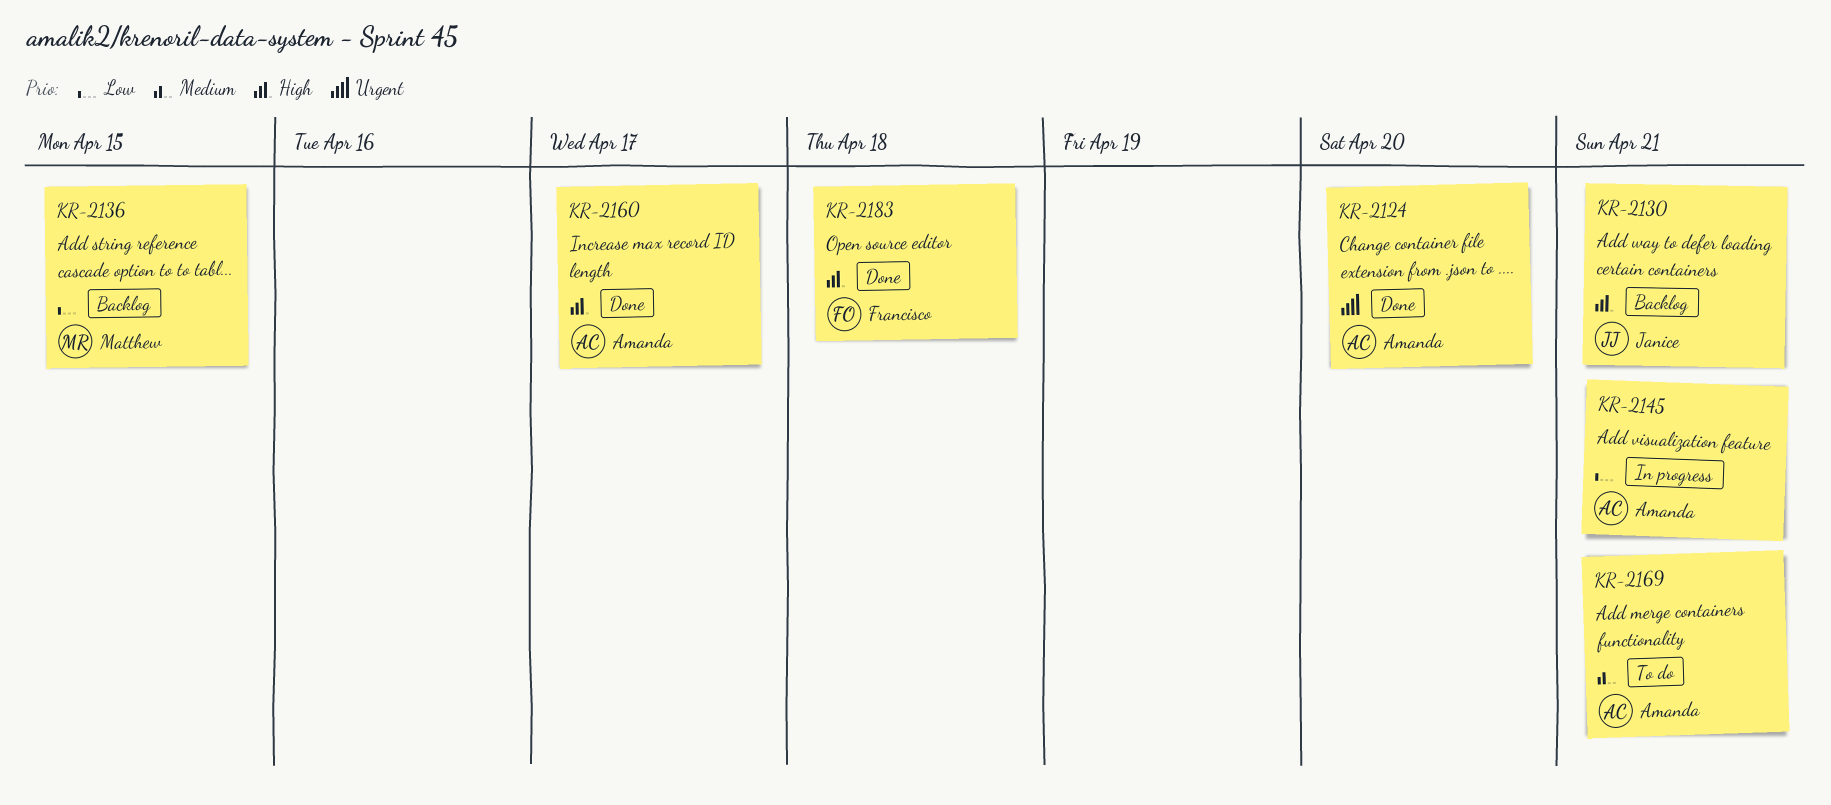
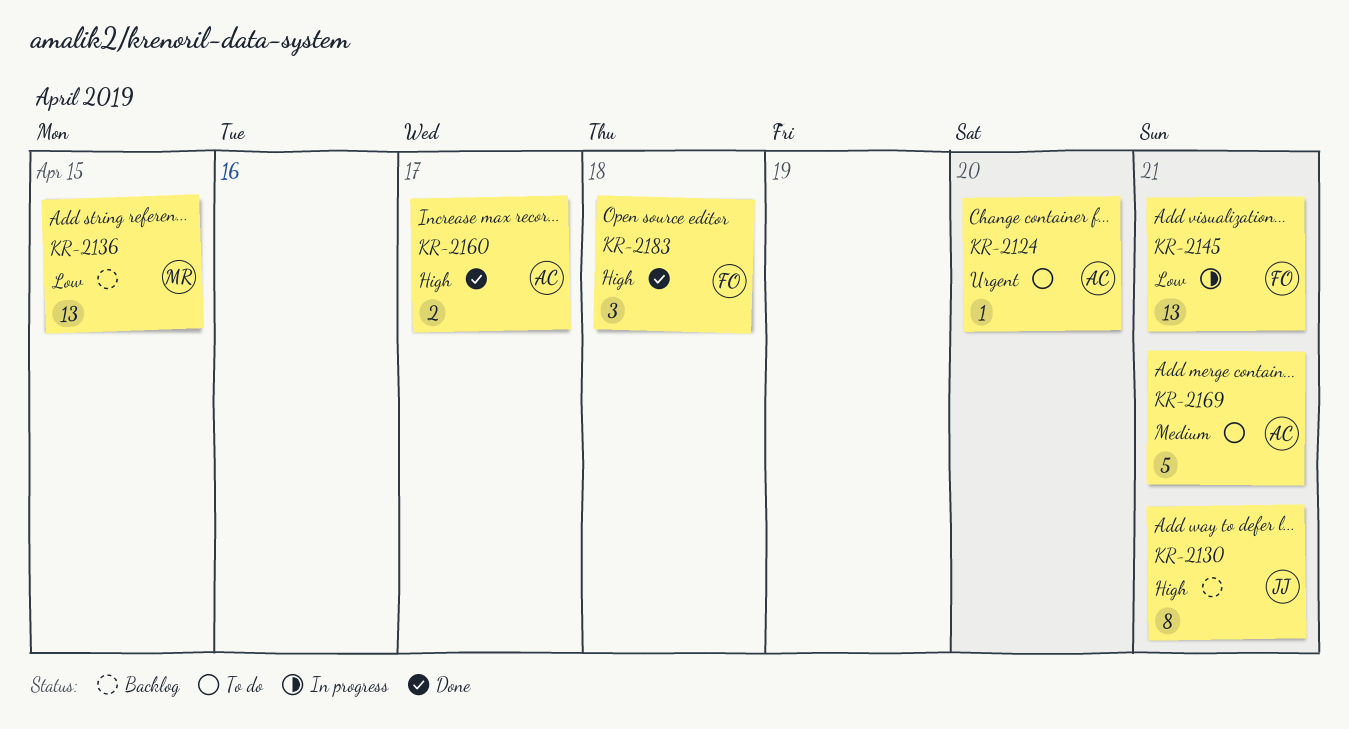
KR-2124, status: Done -> To do
KR-2145, owner: Amanda -> Francisco

